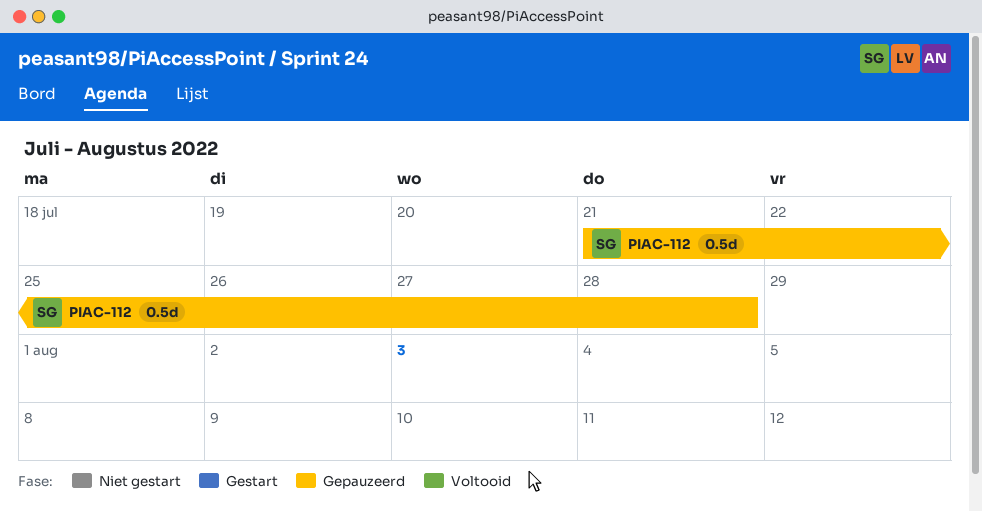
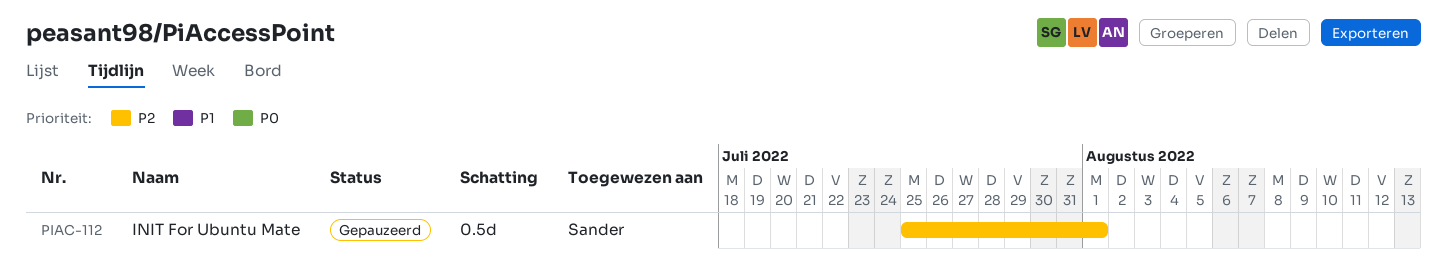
PIAC-112, start: Jul 21 -> Jul 25
PIAC-112, due: Jul 28 -> Aug 1

